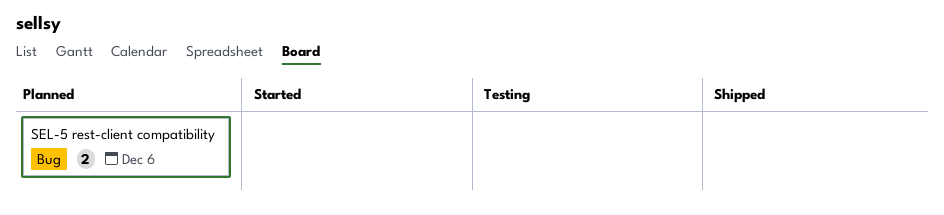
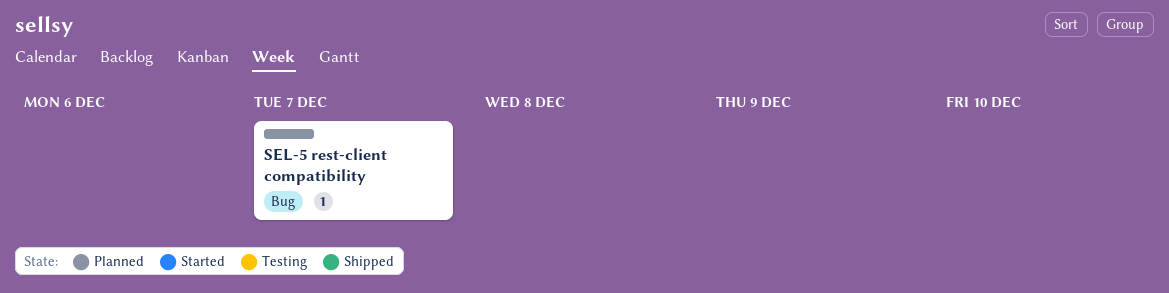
SEL-5, estimate: 2 -> 1
SEL-5, due: Dec 6 -> Dec 7

